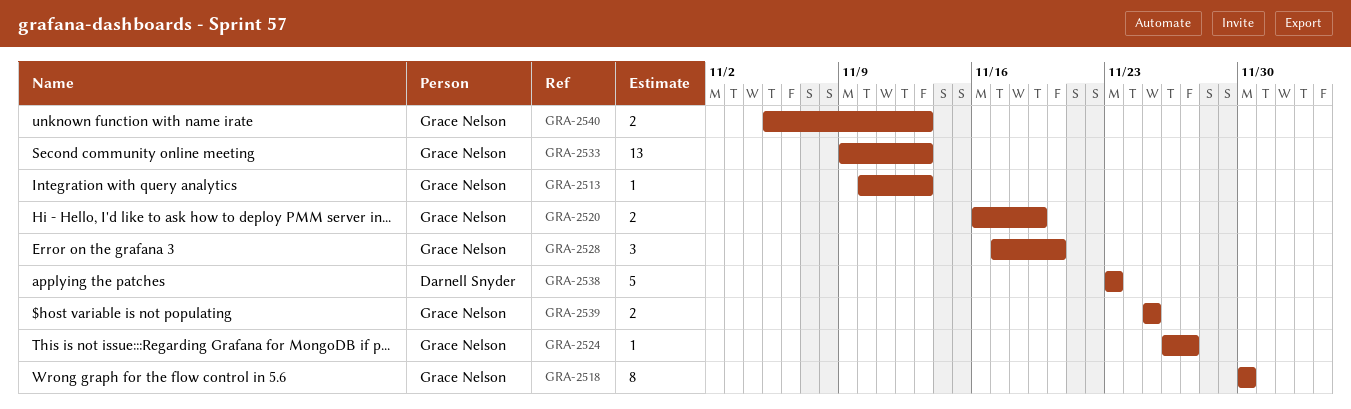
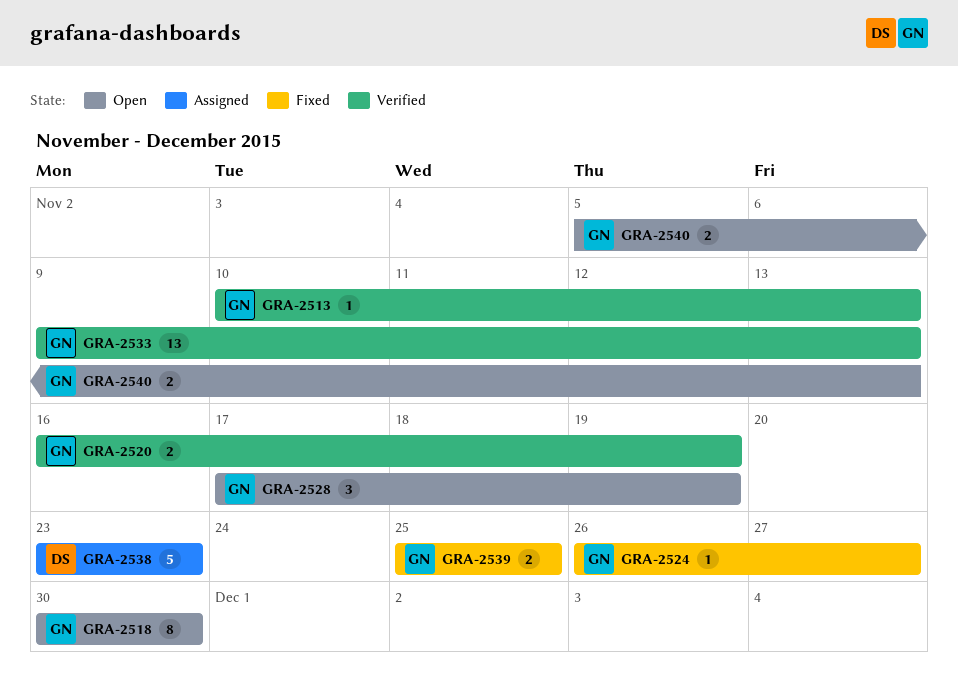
GRA-2528, due: Nov 20 -> Nov 19

